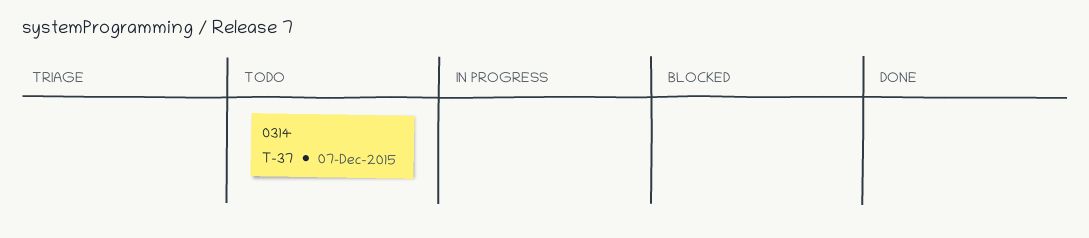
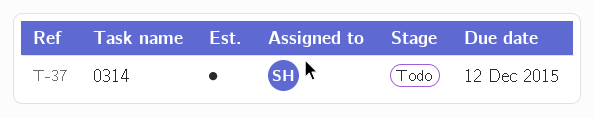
T-37, due: Dec 7 -> Dec 12

